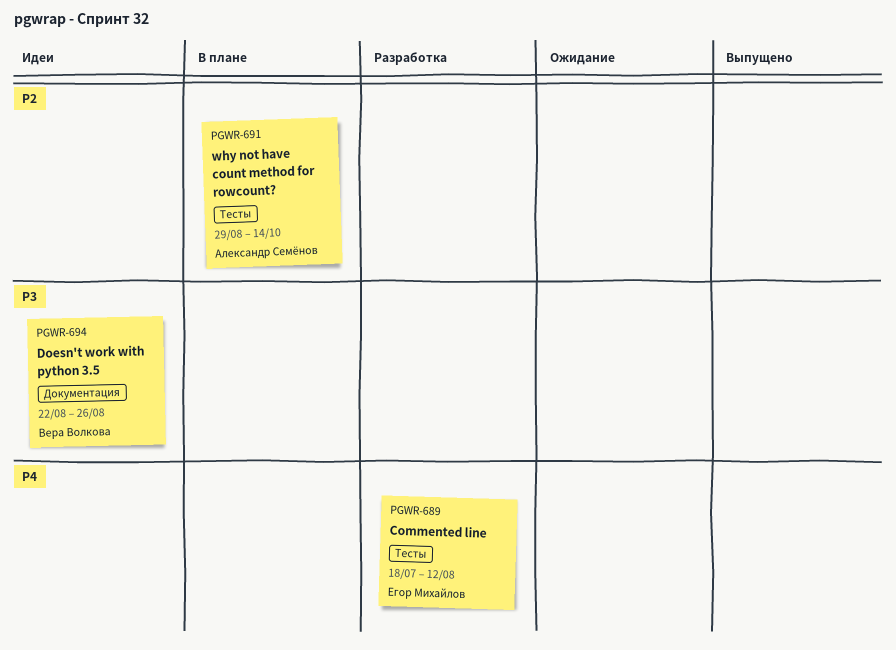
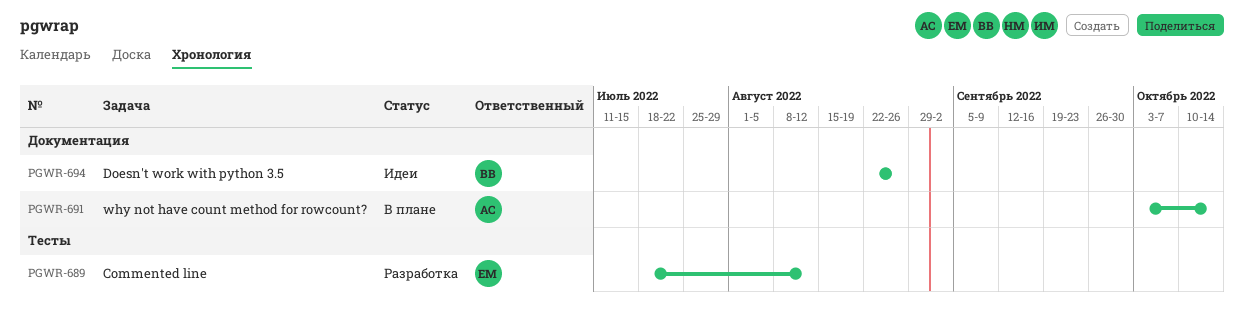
PGWR-691, label: Тесты -> Документация
PGWR-691, start: Aug 29 -> Oct 3

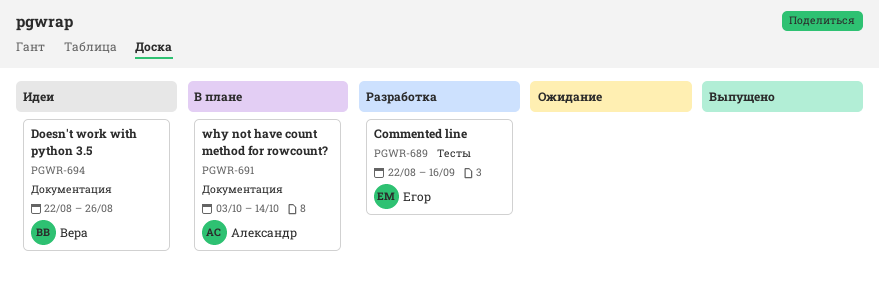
PGWR-689, start: Jul 18 -> Aug 22
PGWR-689, due: Aug 12 -> Sep 16

